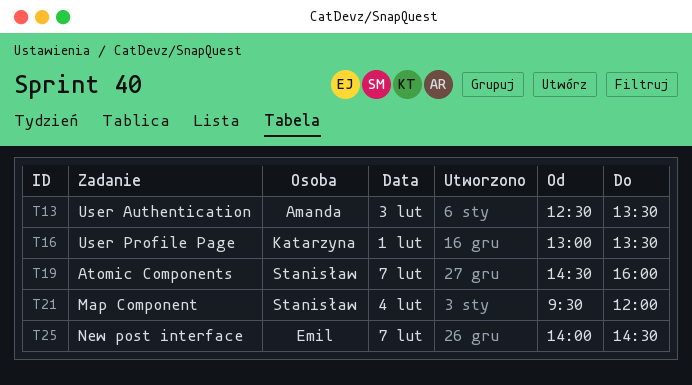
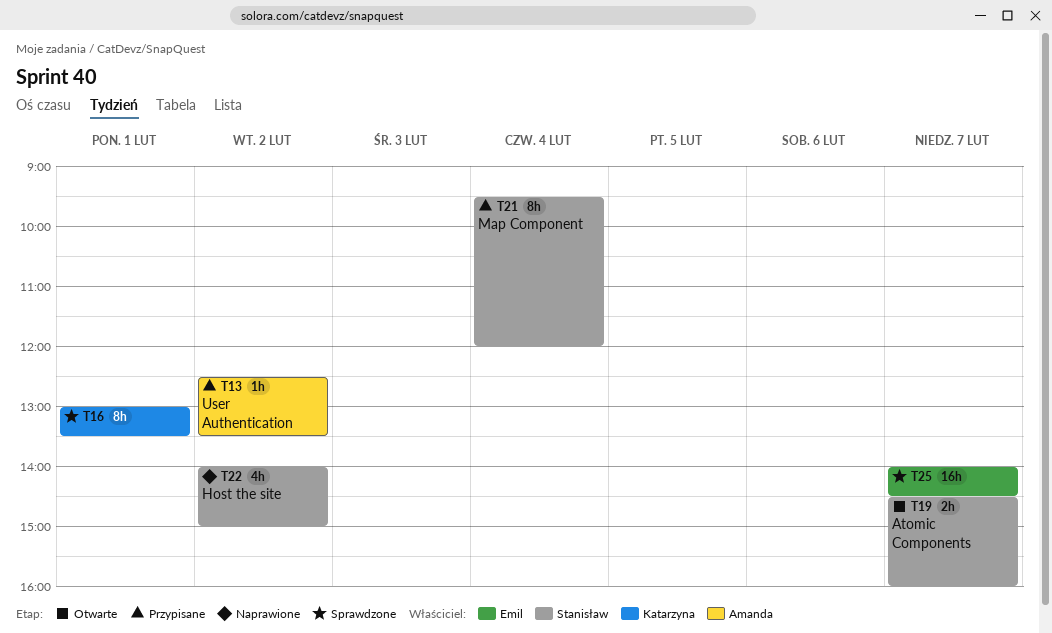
T13, day: Feb 3 -> Feb 2
T22: none -> present

